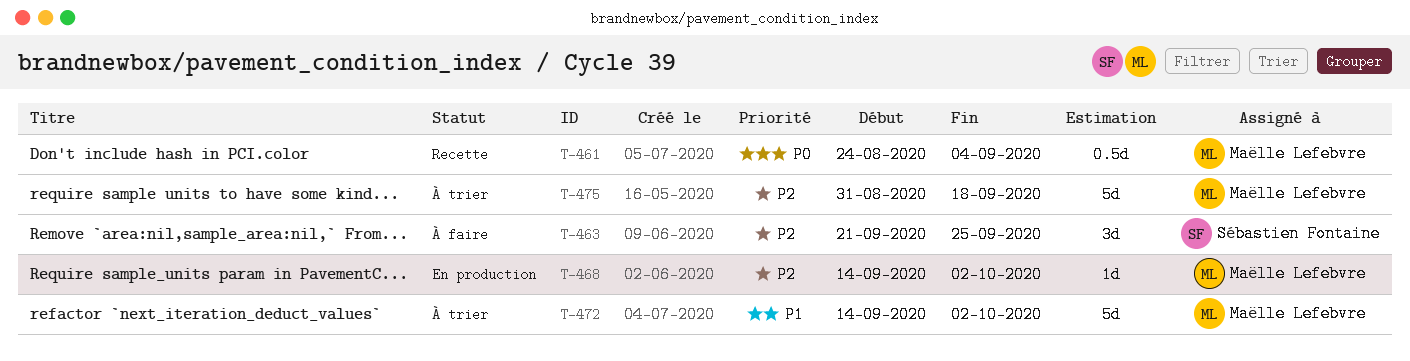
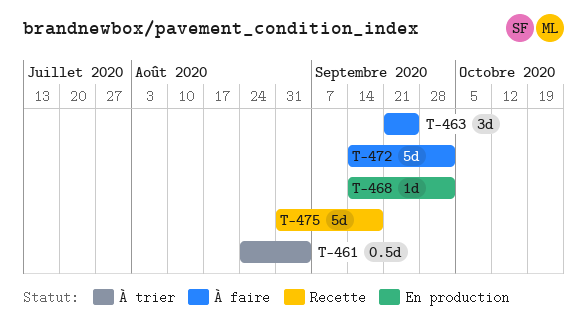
T-461, status: Recette -> À trier
T-472, status: À trier -> À faire
T-475, status: À trier -> Recette

